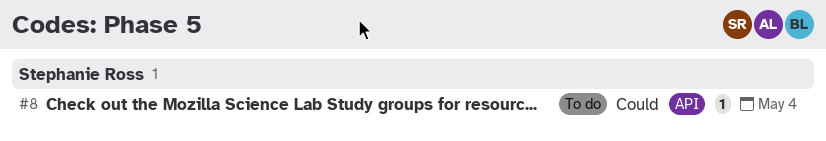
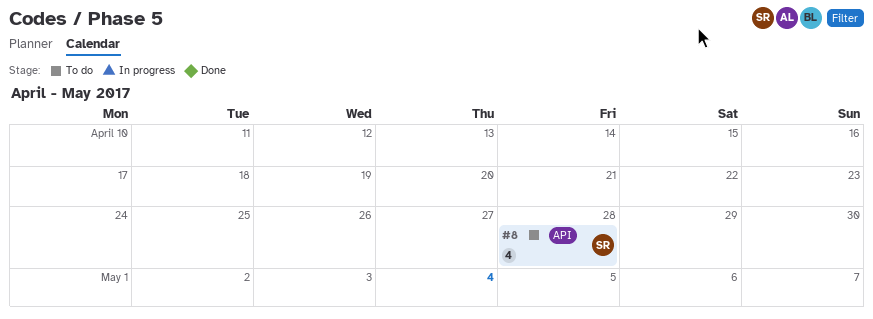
#8, estimate: 1 -> 4
#8, due: May 4 -> Apr 28

